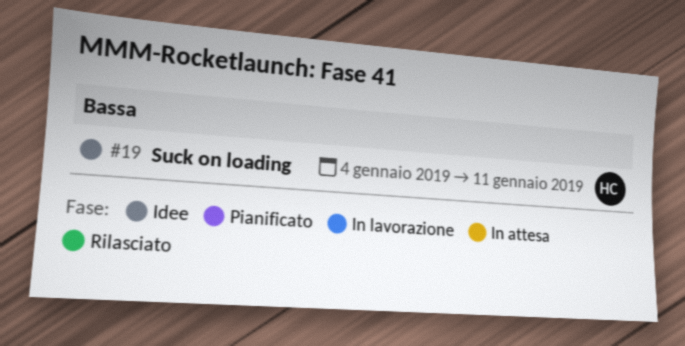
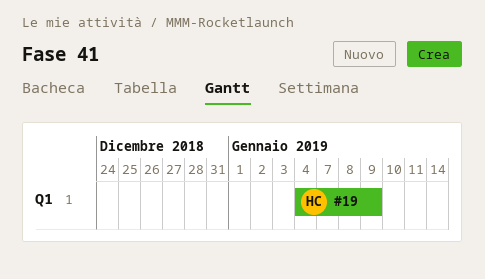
#19, due: Jan 11 -> Jan 9

